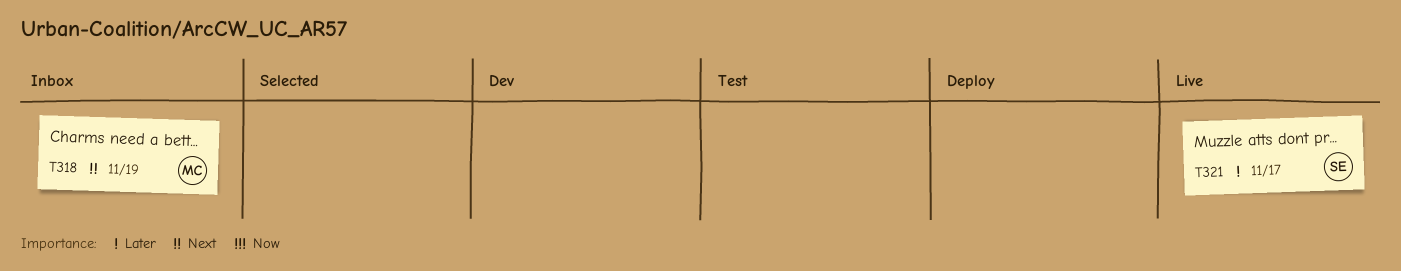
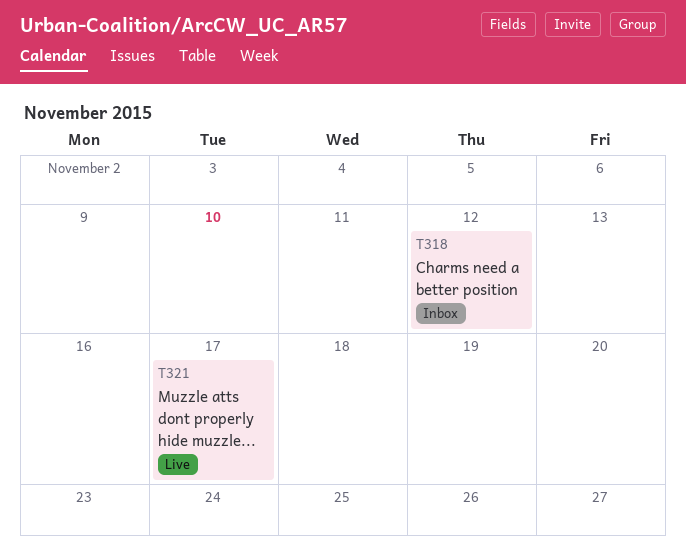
T318, due: Nov 19 -> Nov 12

